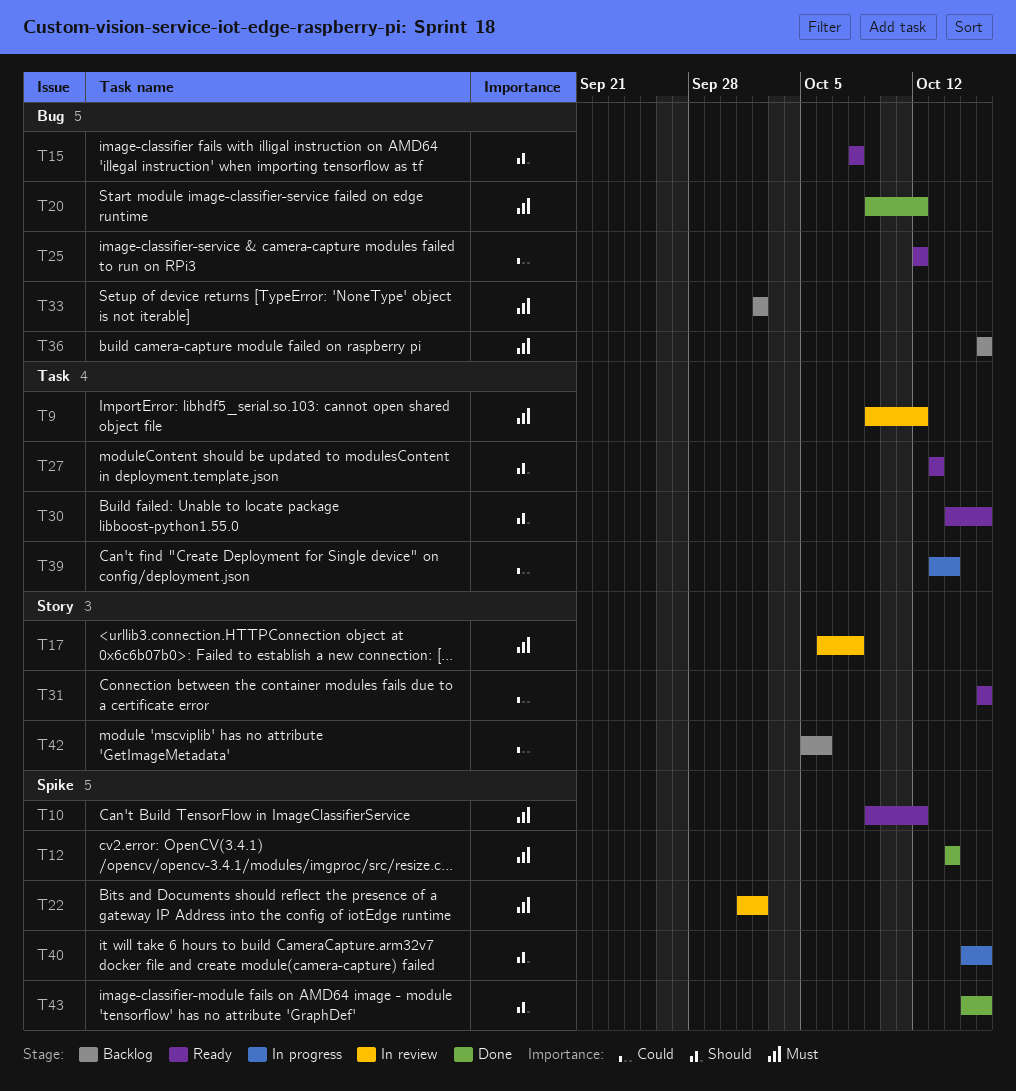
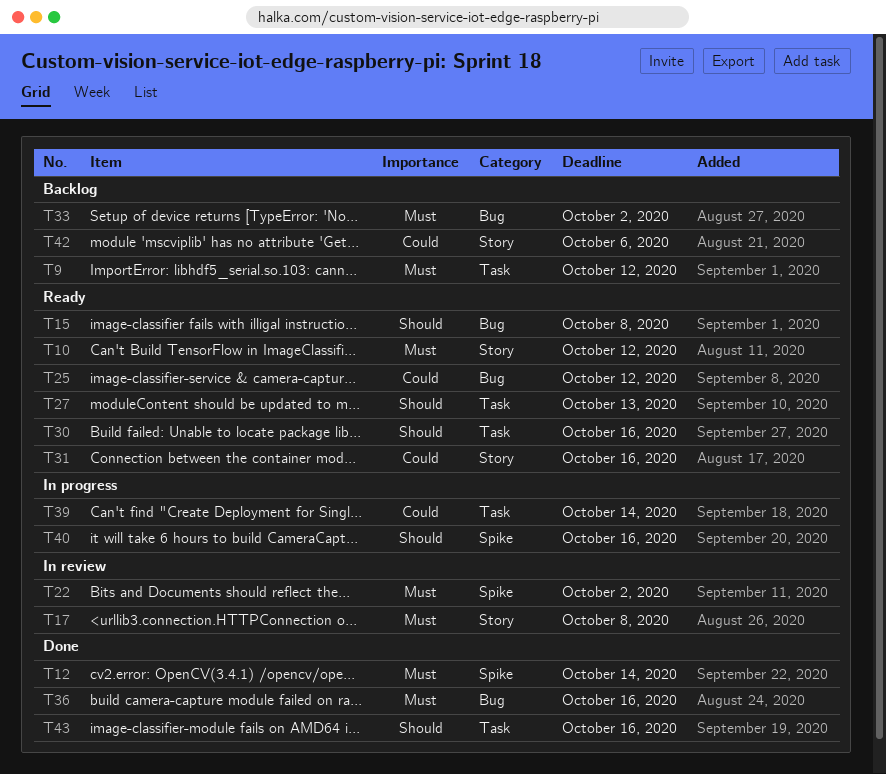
T9, status: In review -> Backlog
T10, label: Spike -> Story
T20: present -> none
T36, status: Backlog -> Done
T43, label: Spike -> Task

